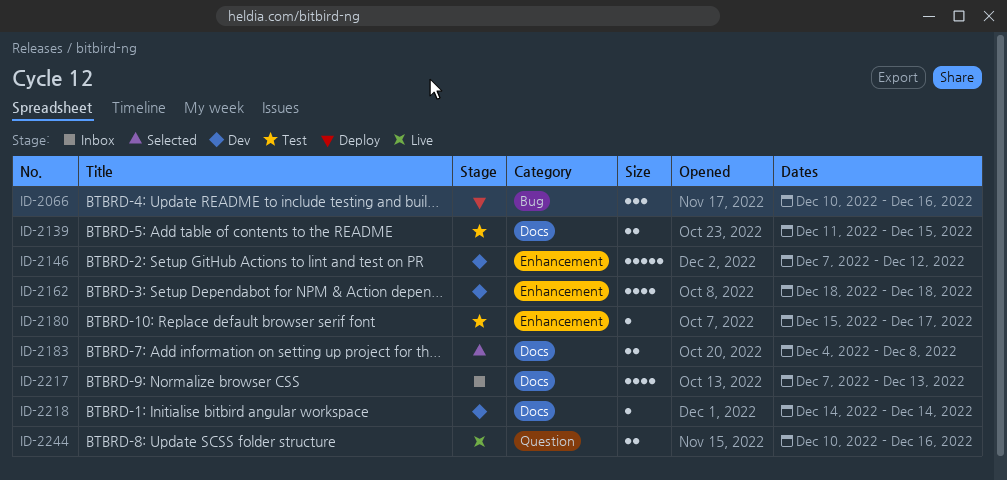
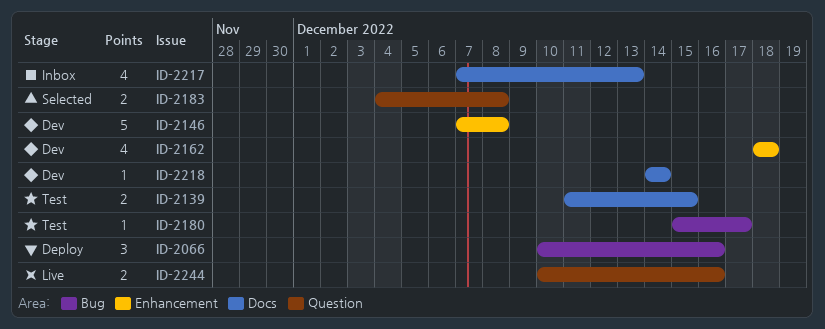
ID-2146, due: Dec 12 -> Dec 8
ID-2180, label: Enhancement -> Bug
ID-2183, label: Docs -> Question

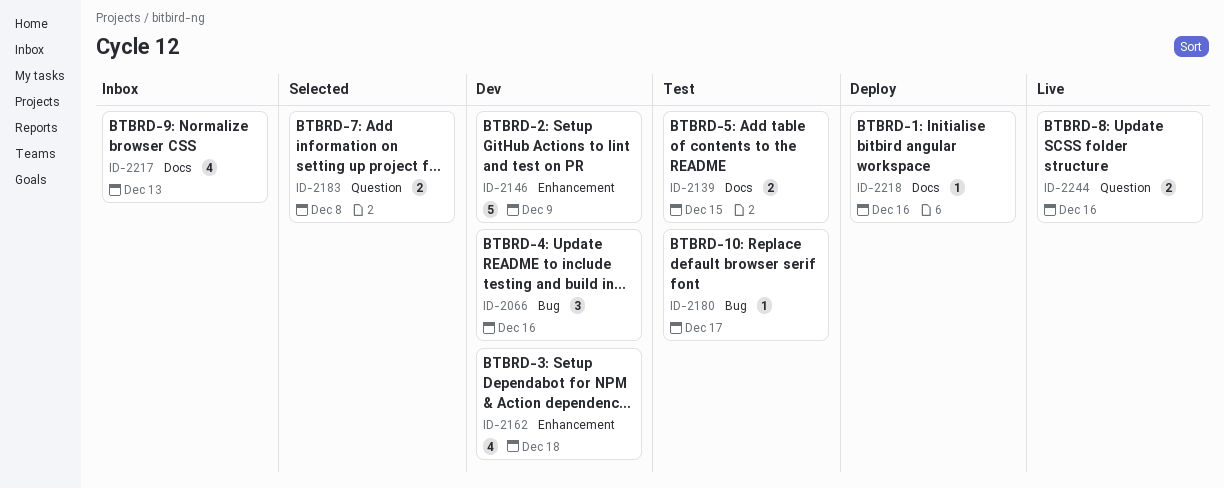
ID-2066, status: Deploy -> Dev
ID-2146, due: Dec 8 -> Dec 9
ID-2218, status: Dev -> Deploy
ID-2218, due: Dec 14 -> Dec 16

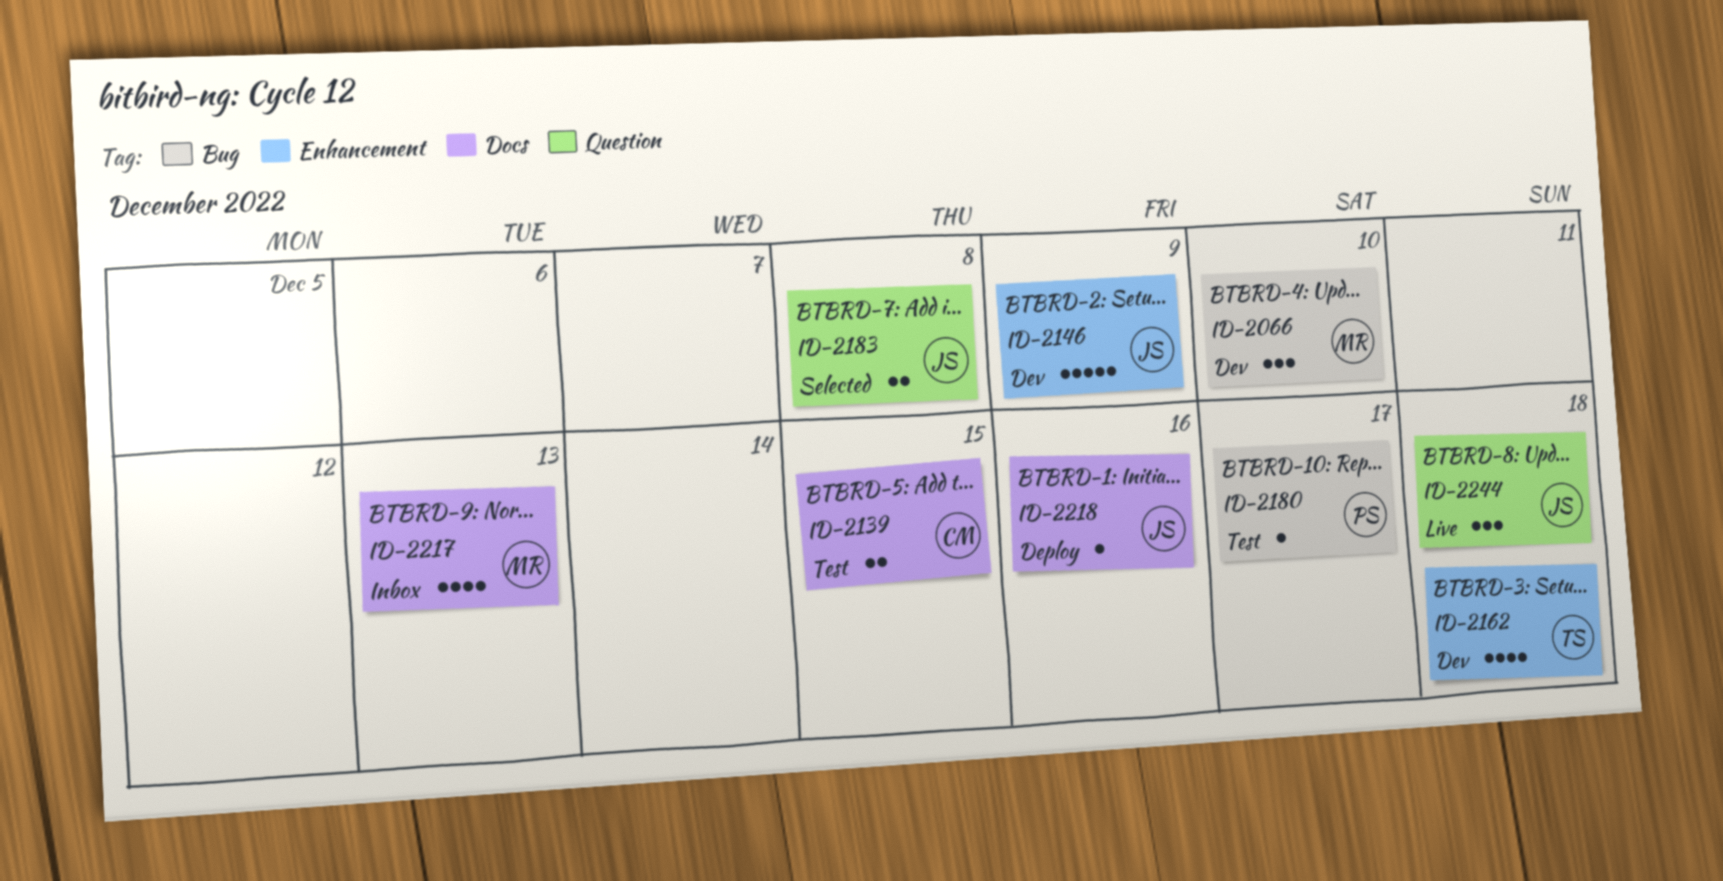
ID-2066, due: Dec 16 -> Dec 10
ID-2244, estimate: 2 -> 3
ID-2244, due: Dec 16 -> Dec 18

